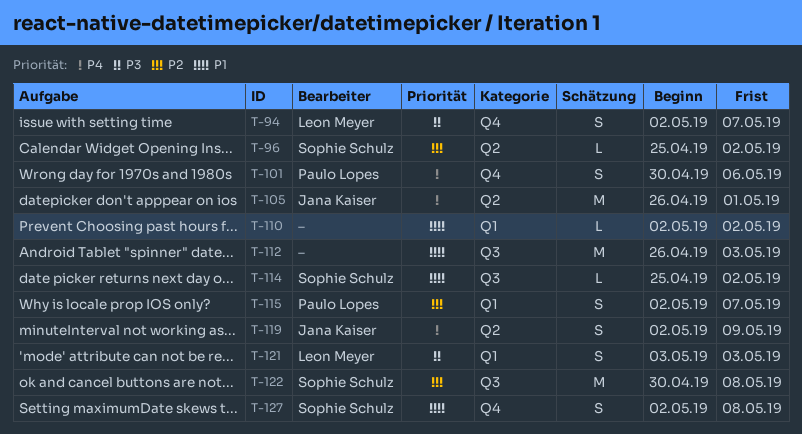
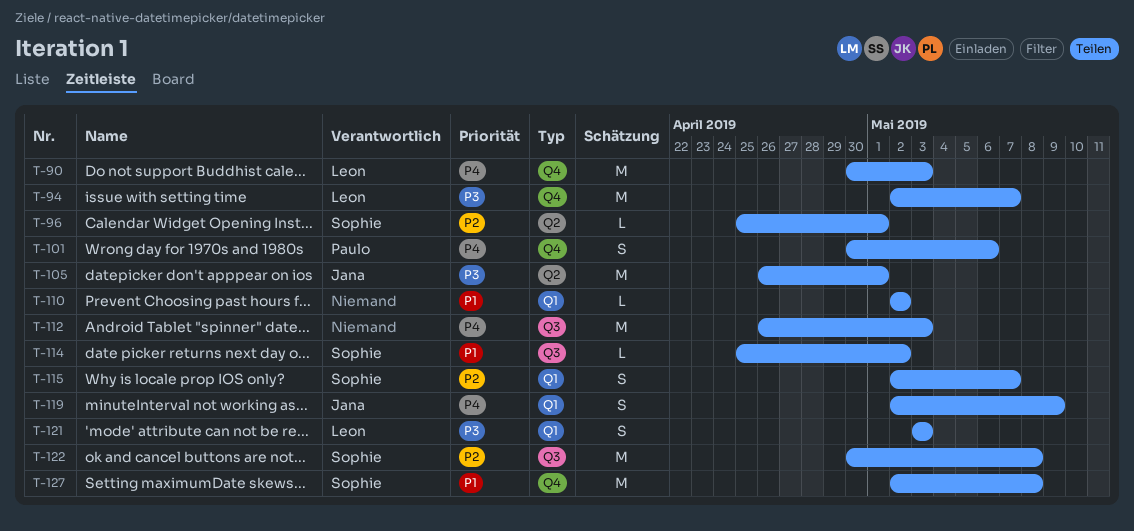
T-90: none -> present
T-94, estimate: S -> M
T-96, due: May 2 -> May 1
T-105, priority: P4 -> P3
T-112, priority: P1 -> P4
T-115, owner: Paulo Lopes -> Sophie Schulz
T-119, label: Q2 -> Q1
T-127, estimate: S -> M

